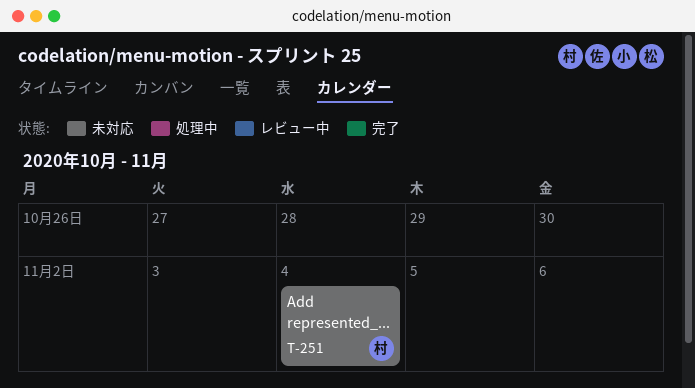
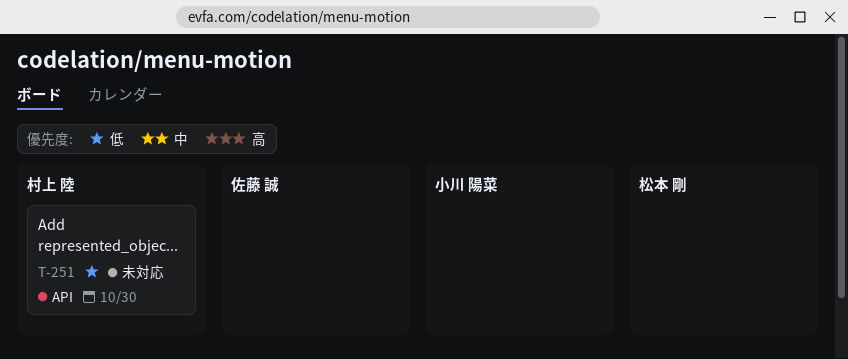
T-251, due: Nov 4 -> Oct 30

